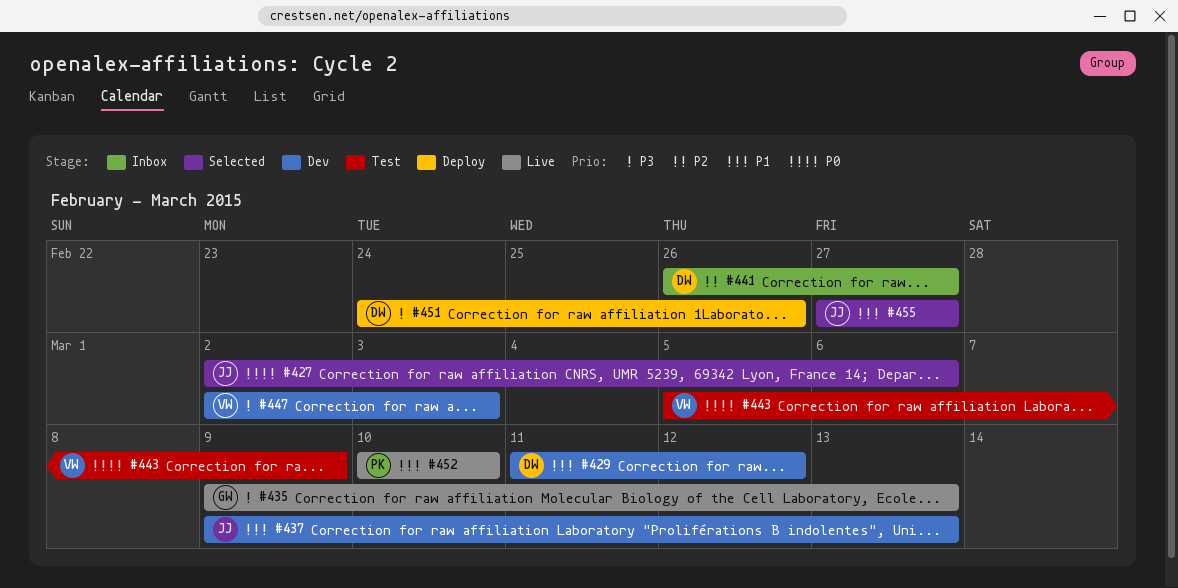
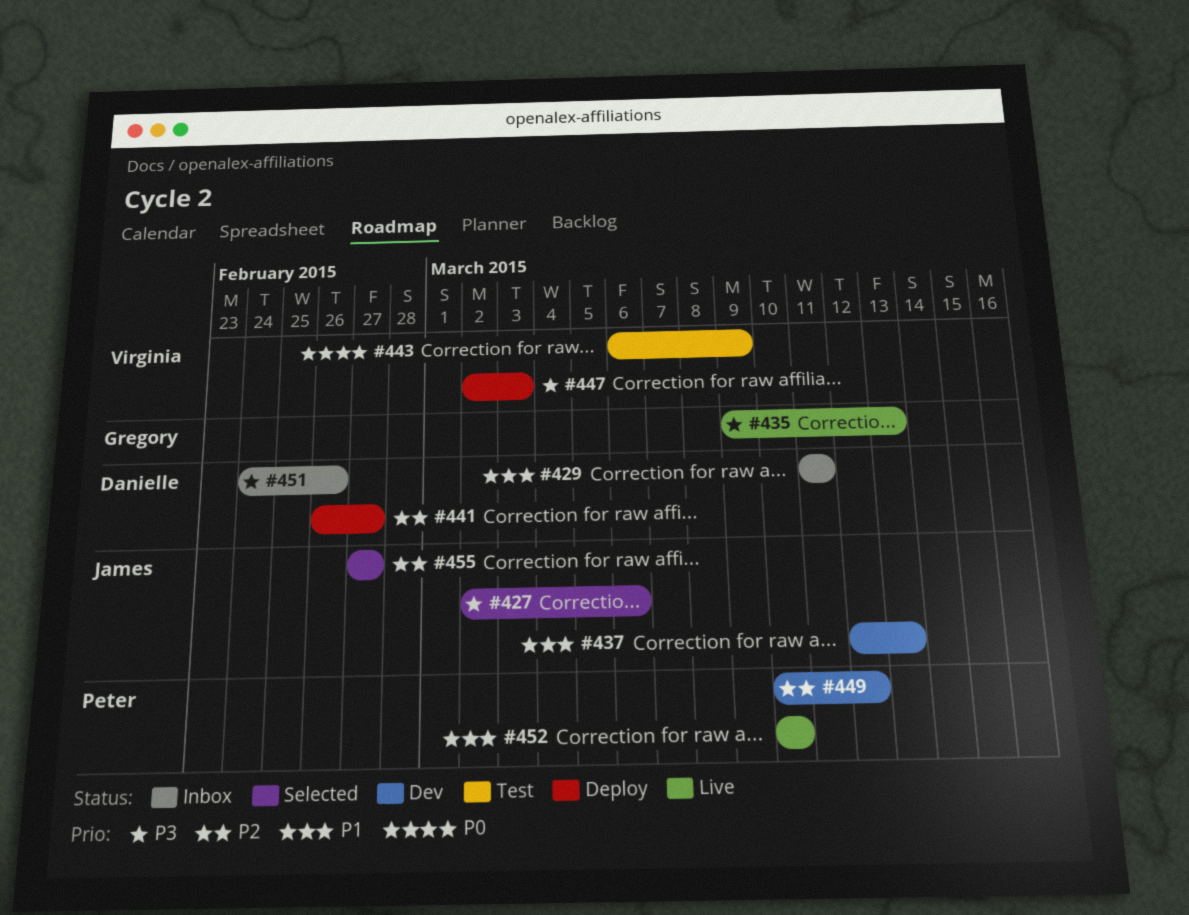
#427, priority: P0 -> P3
#429, status: Dev -> Inbox
#429, due: Mar 12 -> Mar 11
#437, start: Mar 9 -> Mar 12
#441, status: Inbox -> Deploy
#443, start: Mar 5 -> Mar 6
#447, status: Dev -> Deploy
#449: none -> present
#451, status: Deploy -> Inbox
#455, priority: P1 -> P2

